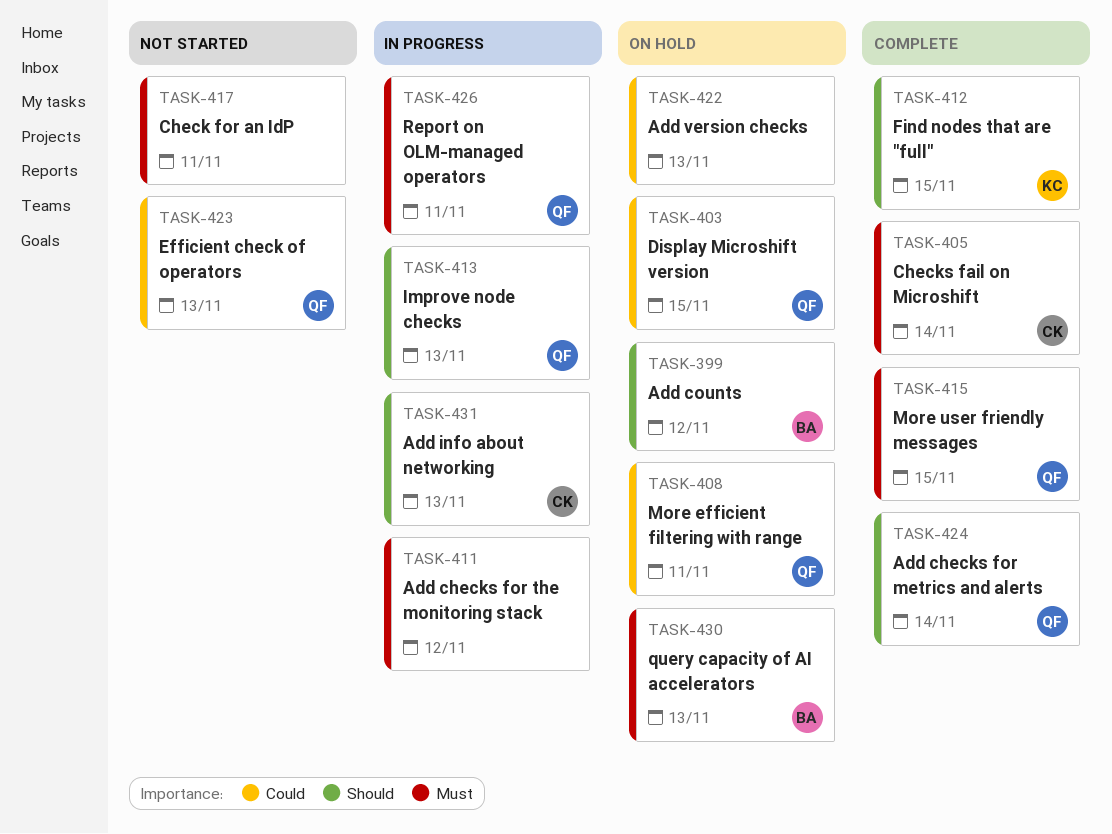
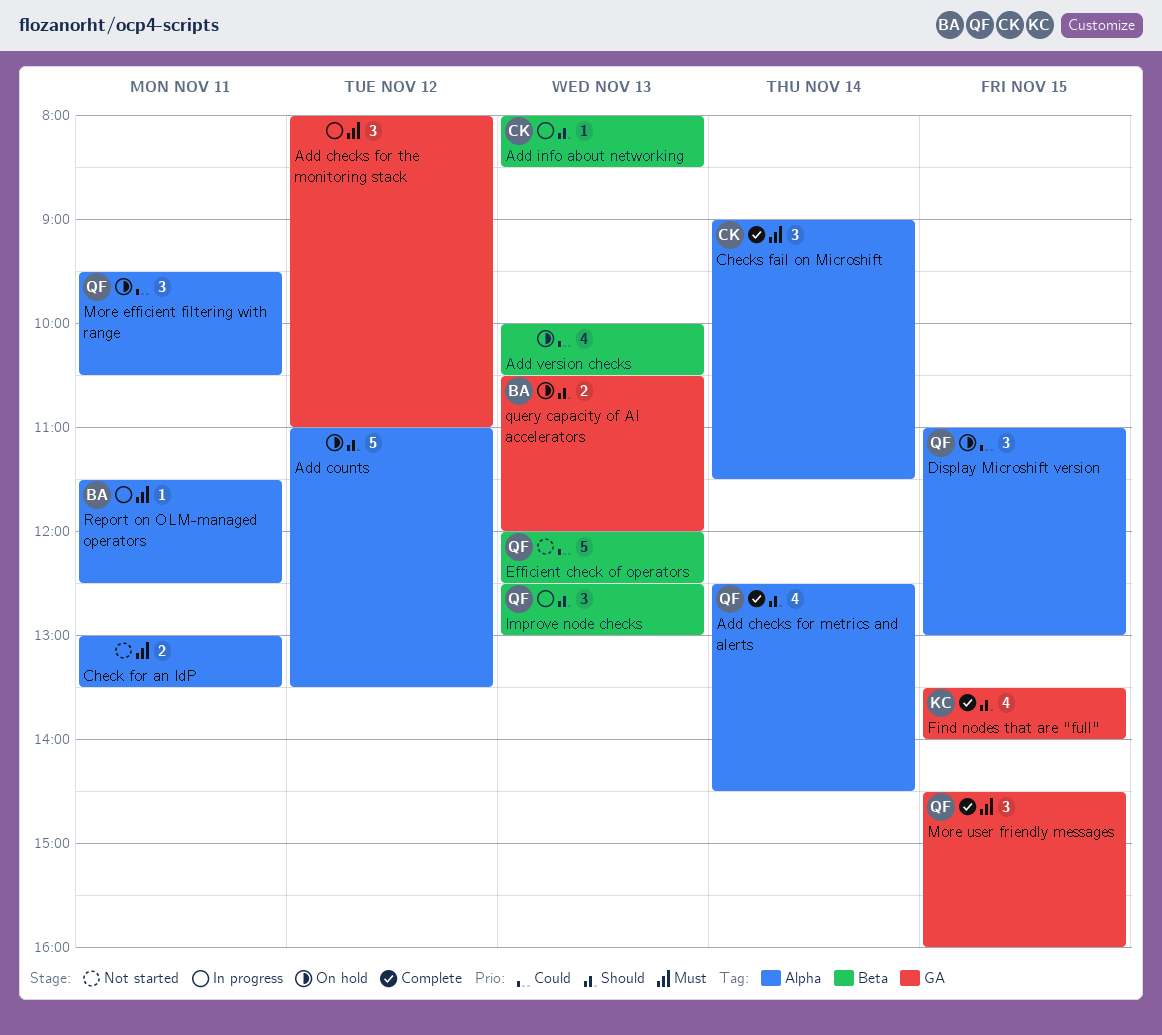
Add counts, owner: BA -> none
query capacity of AI accelerators, priority: Must -> Should
Report on OLM-managed operators, owner: QF -> BA

